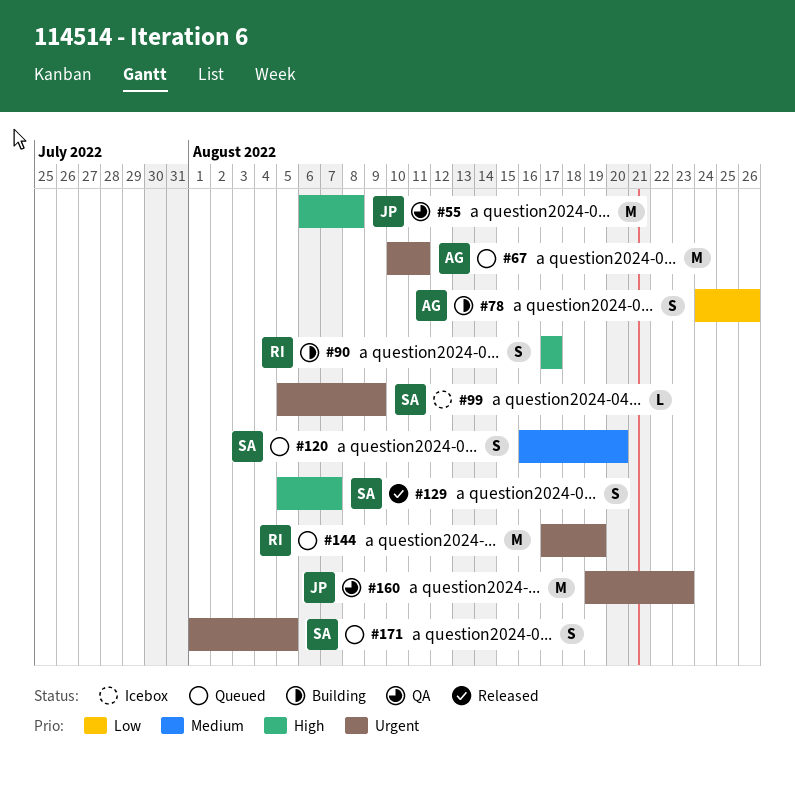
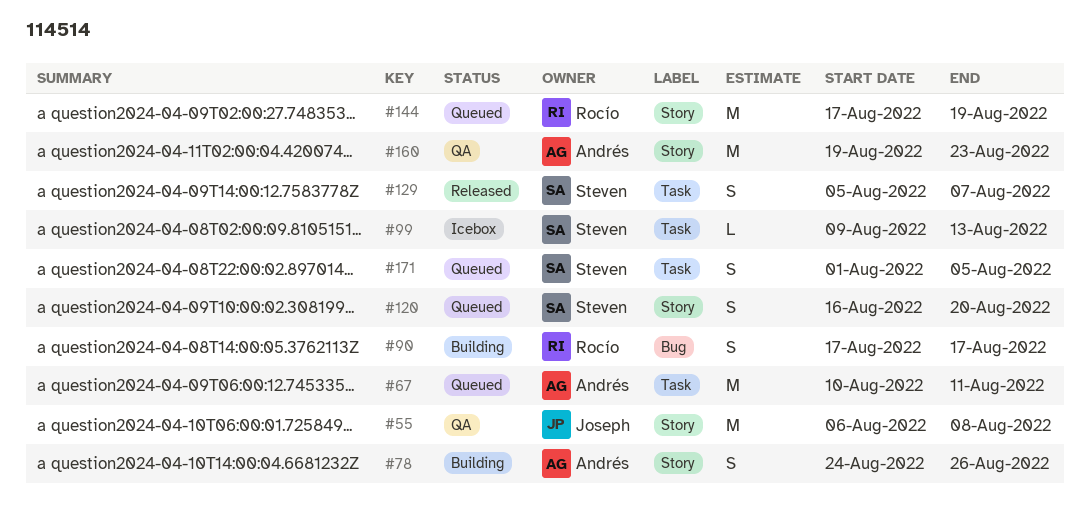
#99, start: Aug 5 -> Aug 9
#99, due: Aug 9 -> Aug 13
#160, owner: Joseph -> Andrés

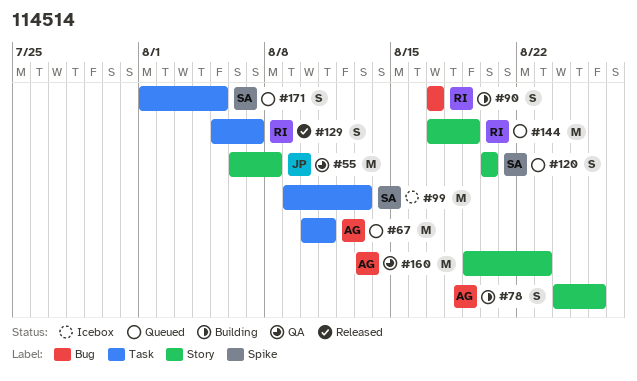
#99, estimate: L -> M
#120, start: Aug 16 -> Aug 20
#129, owner: Steven -> Rocío

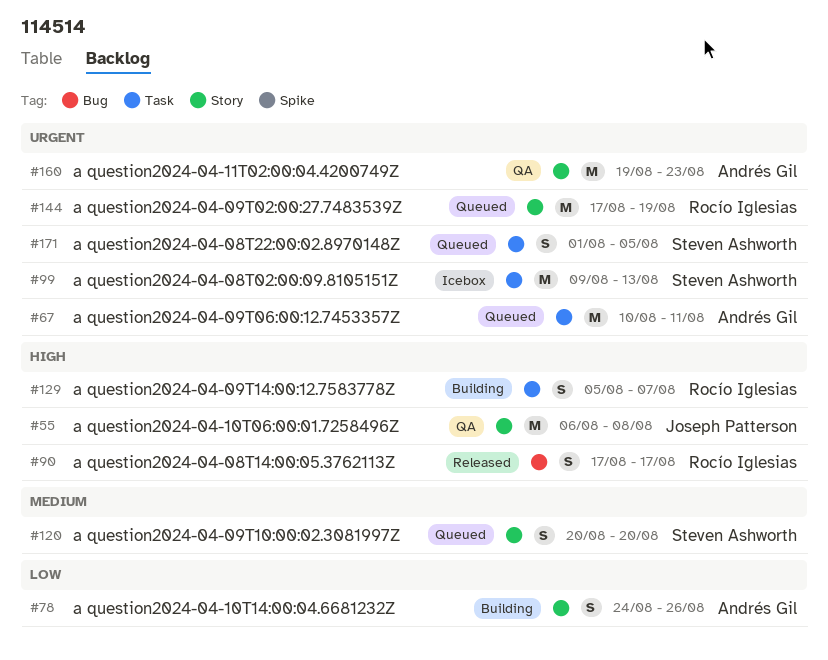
#90, status: Building -> Released
#129, status: Released -> Building

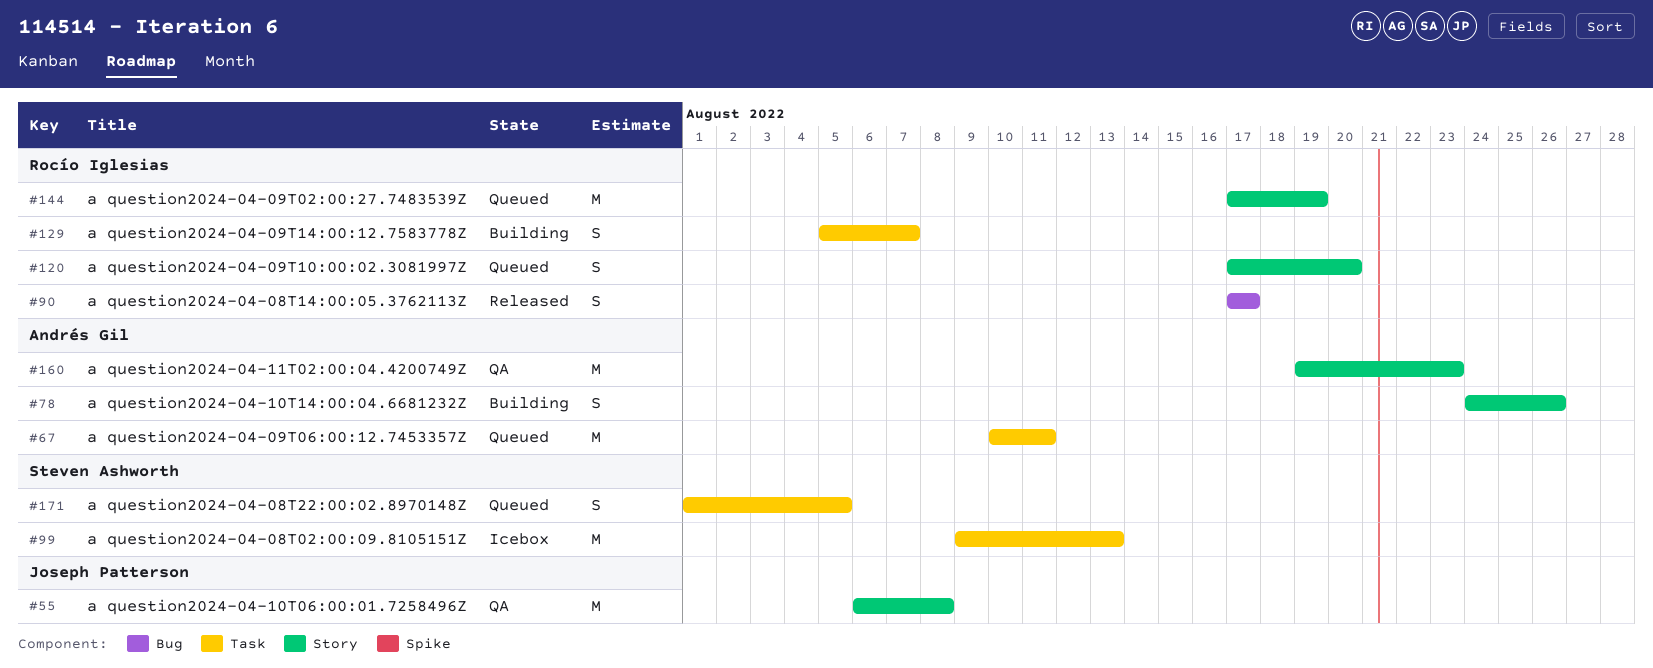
#120, owner: Steven Ashworth -> Rocío Iglesias
#120, start: Aug 20 -> Aug 17

